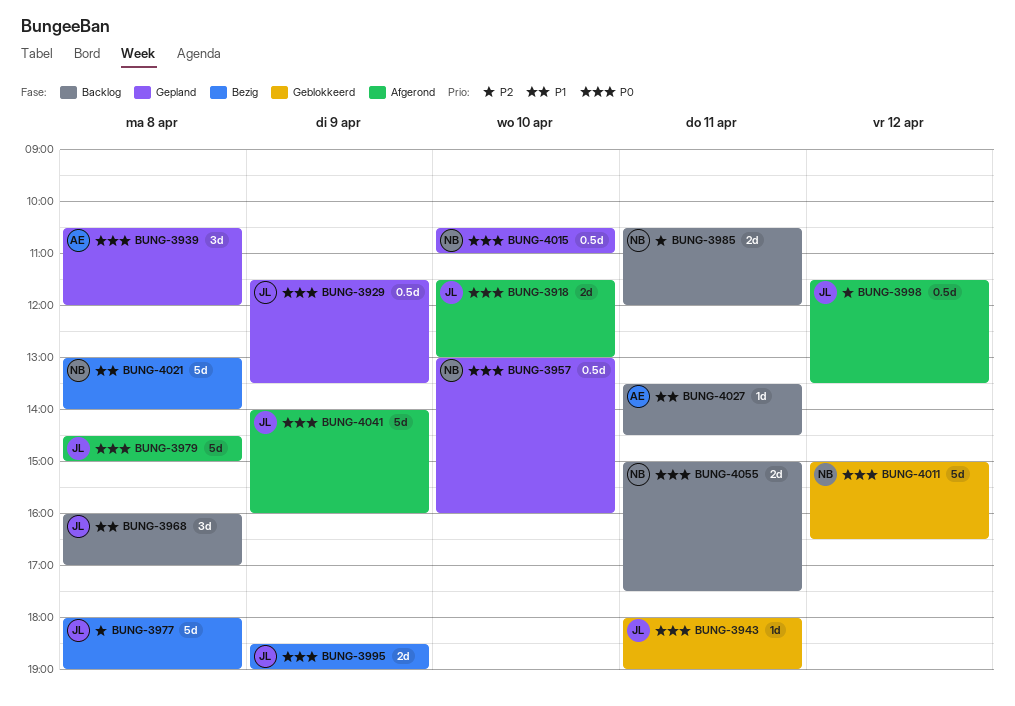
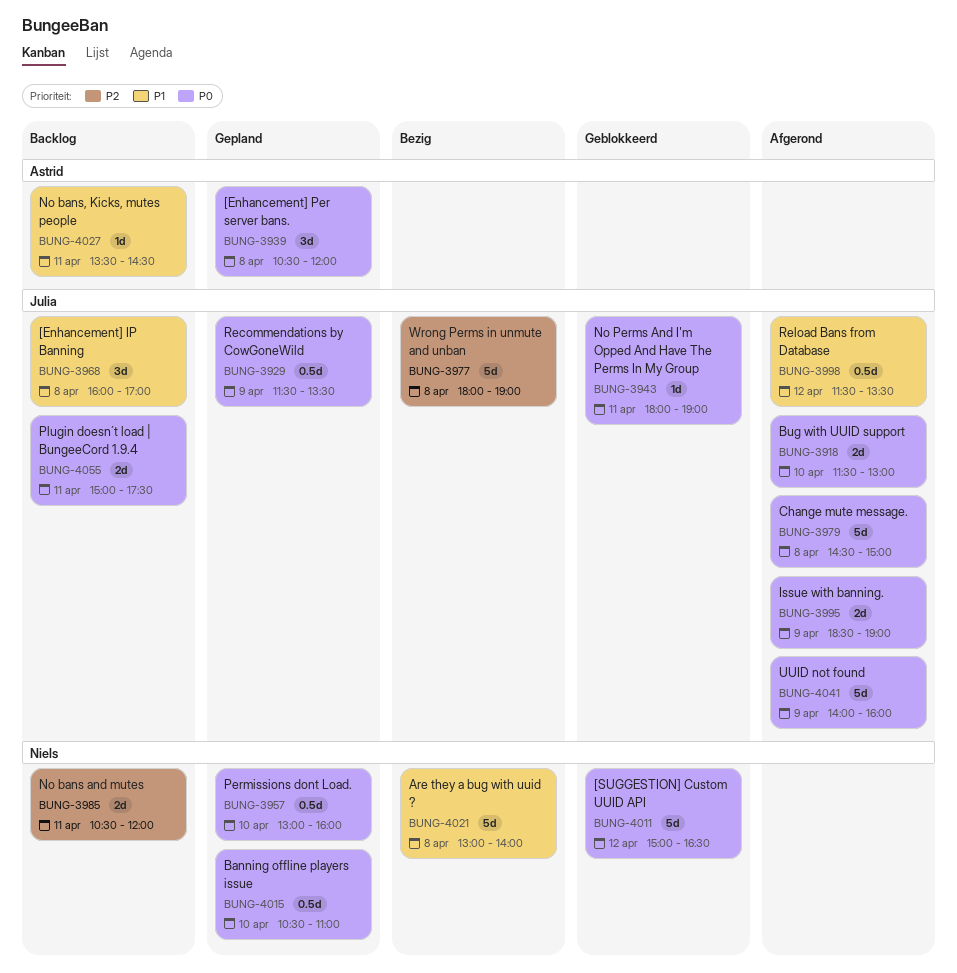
BUNG-3995, status: Bezig -> Afgerond
BUNG-3998, priority: P2 -> P1
BUNG-4055, owner: Niels -> Julia

